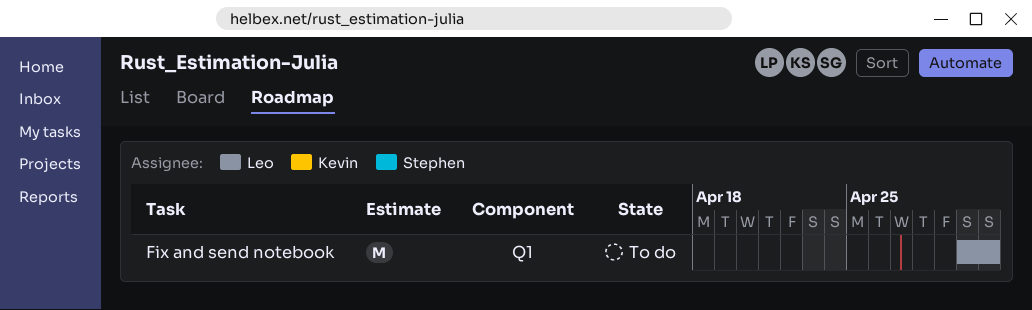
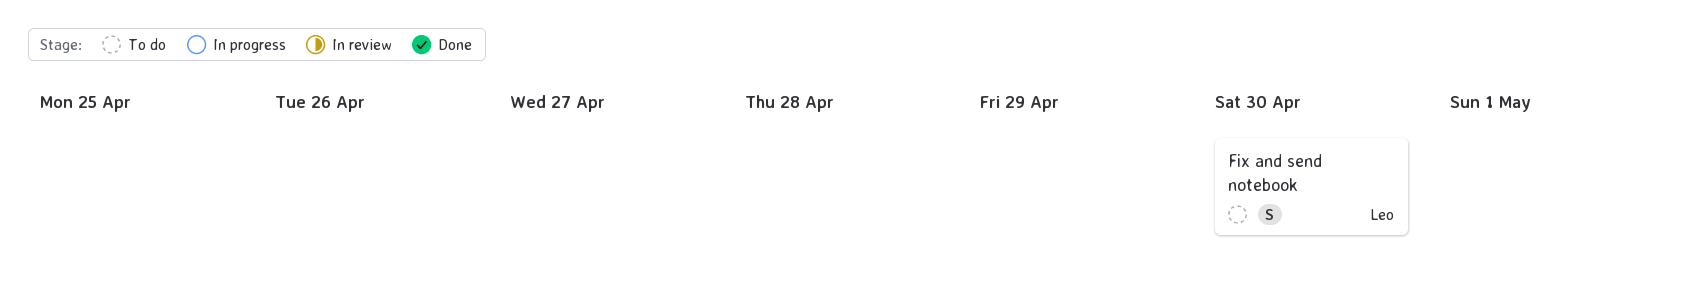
Fix and send notebook, estimate: M -> S
Fix and send notebook, due: May 1 -> Apr 30

